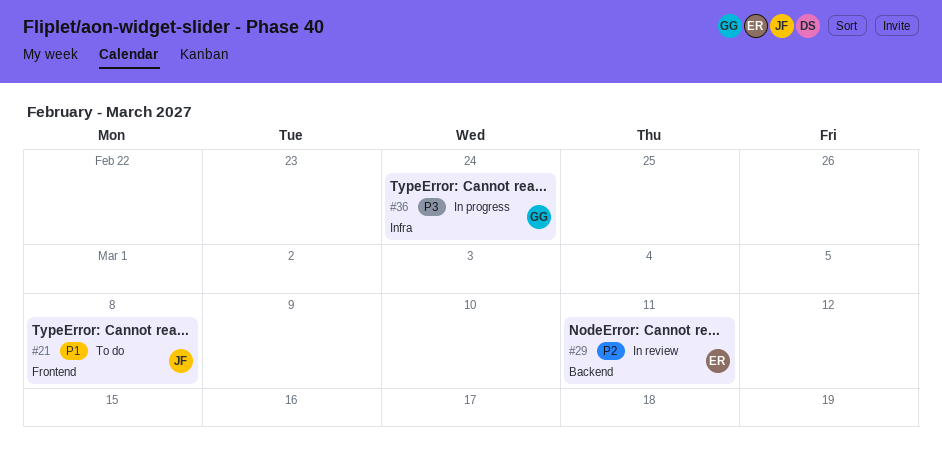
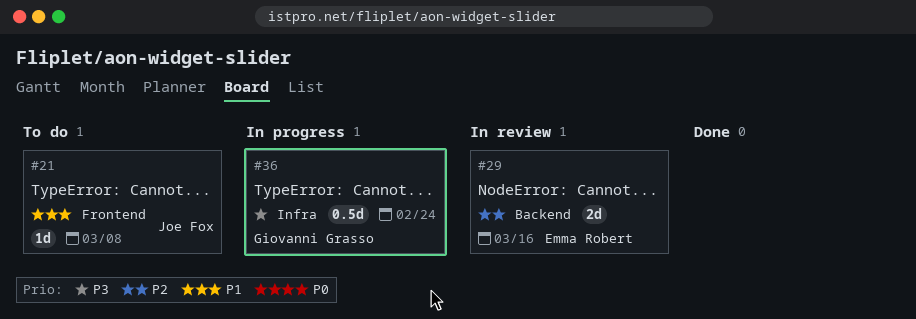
#29, due: Mar 11 -> Mar 16

